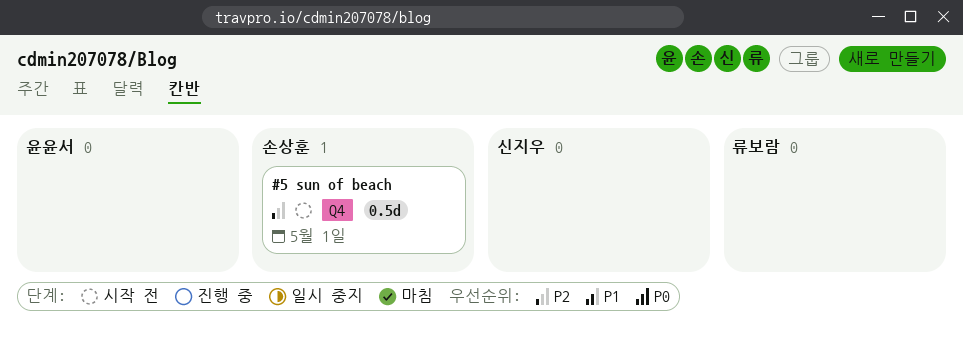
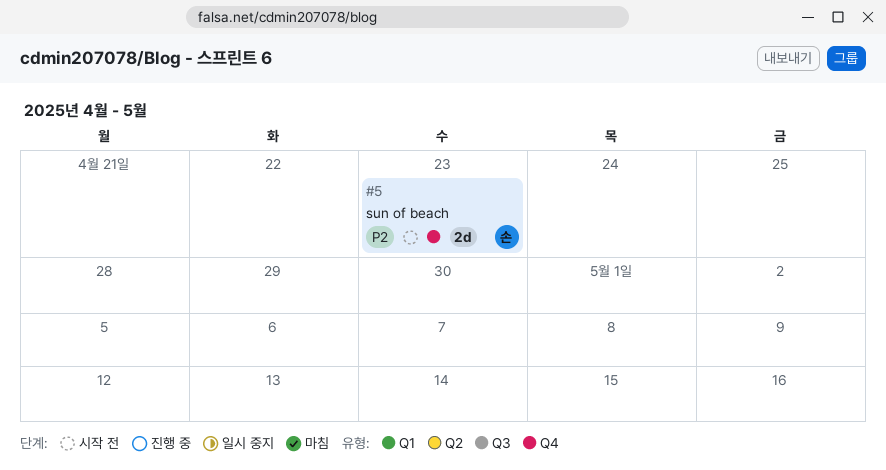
#5, estimate: 0.5d -> 2d
#5, due: May 1 -> Apr 23

